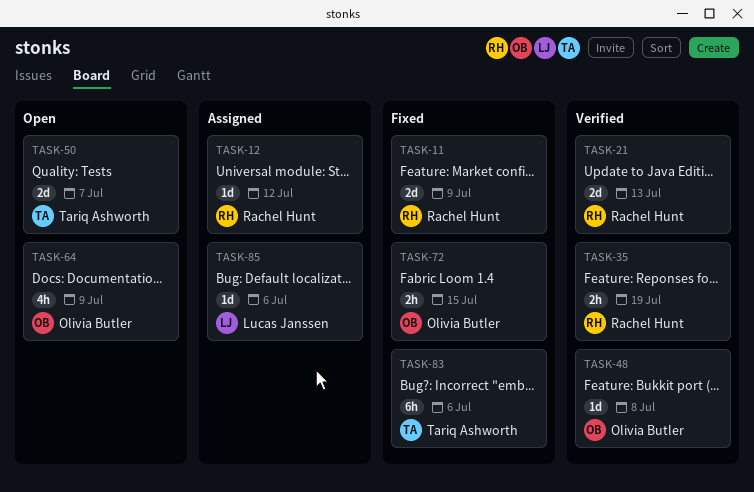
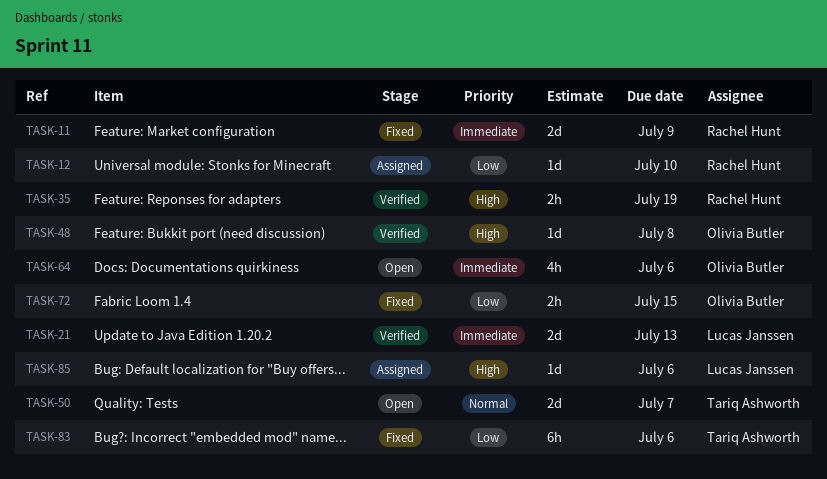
TASK-12, due: Jul 12 -> Jul 10
TASK-21, owner: Rachel Hunt -> Lucas Janssen
TASK-64, due: Jul 9 -> Jul 6

